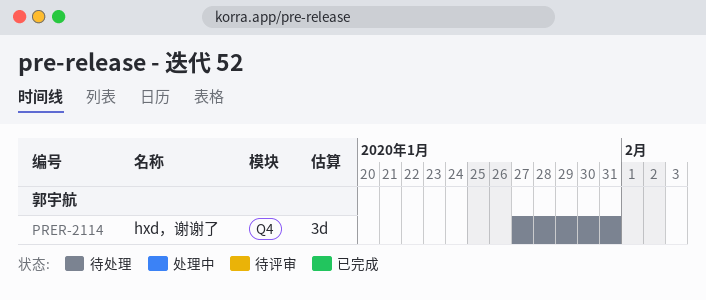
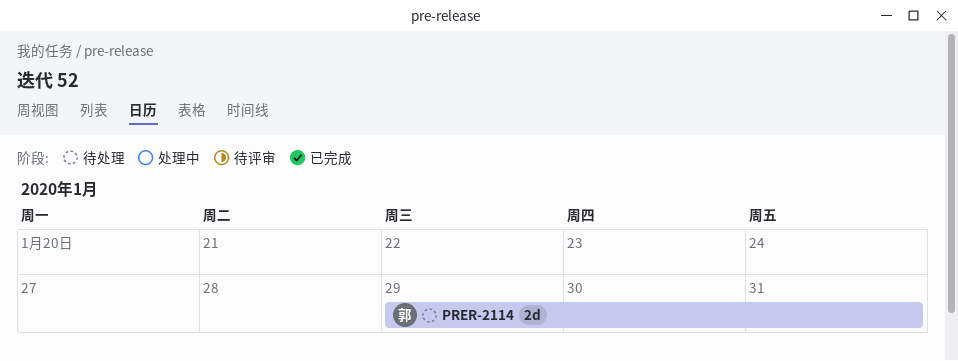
PRER-2114, estimate: 3d -> 2d
PRER-2114, start: Jan 27 -> Jan 29

